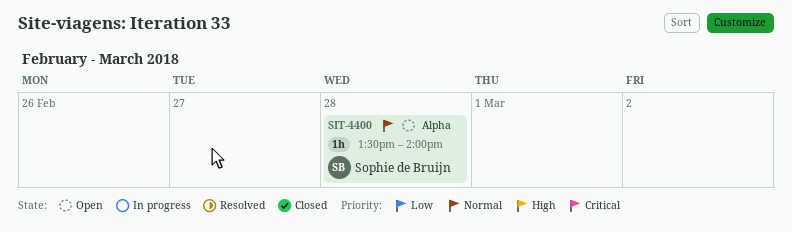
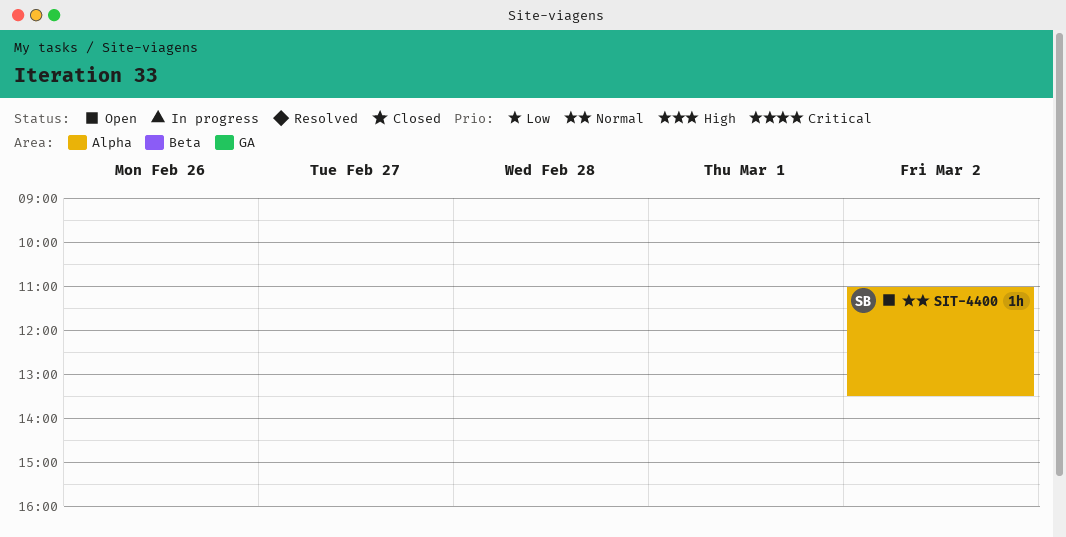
SIT-4400, day: Feb 28 -> Mar 2
SIT-4400, begins: 13:30 -> 11:00
SIT-4400, ends: 14:00 -> 13:30

